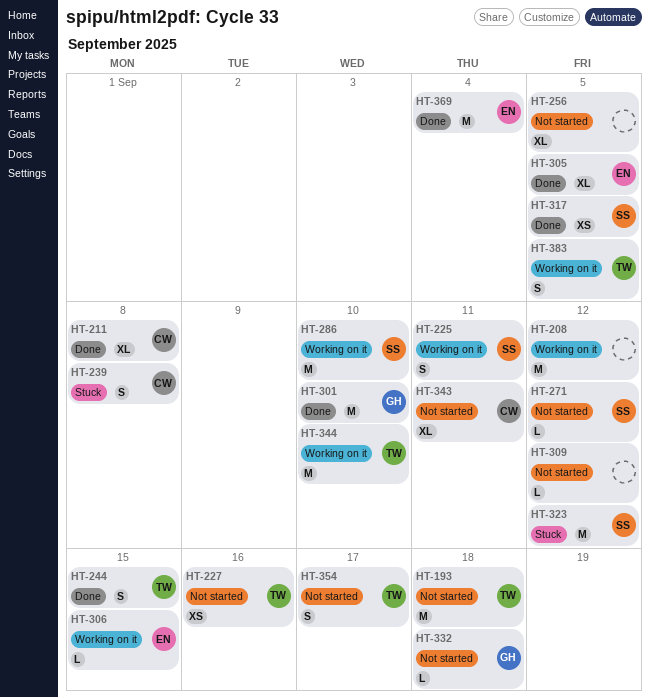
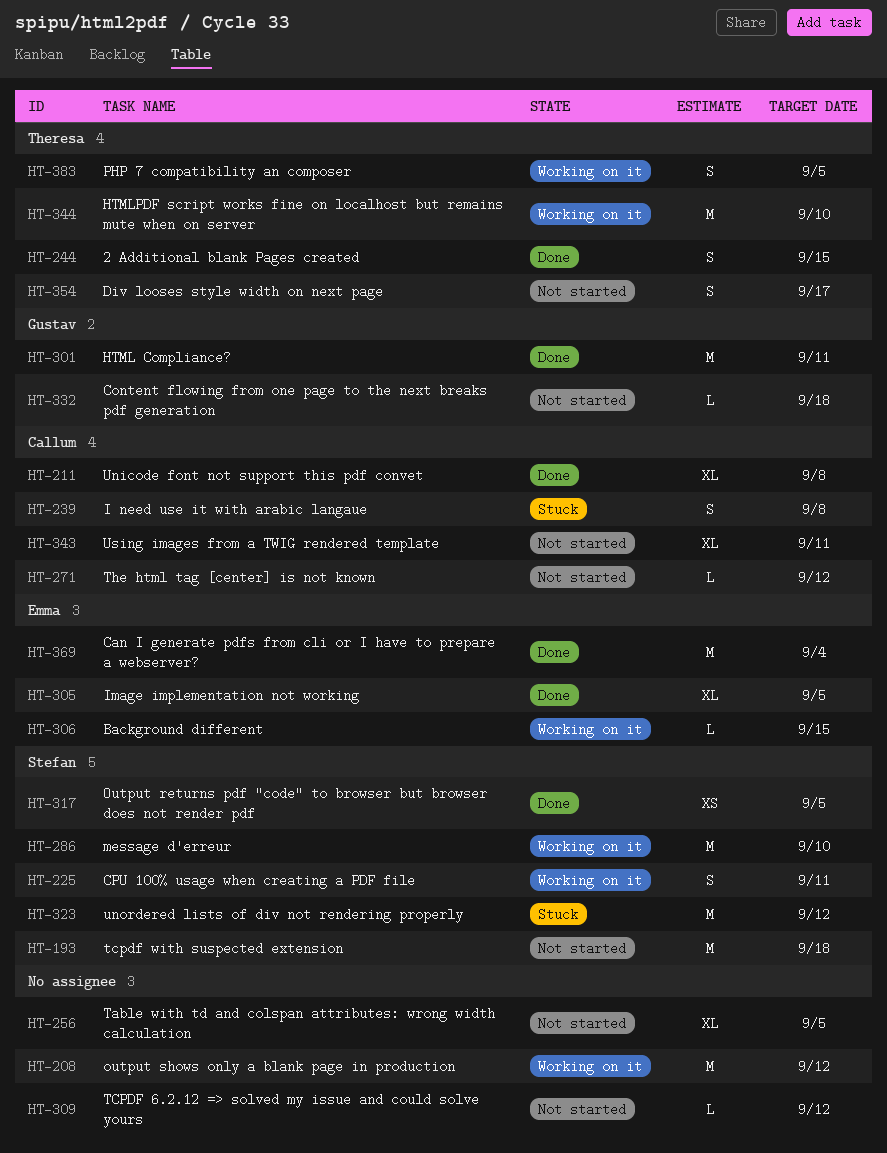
HT-193, owner: Theresa -> Stefan
HT-227: present -> none
HT-271, owner: Stefan -> Callum
HT-301, due: Sep 10 -> Sep 11

